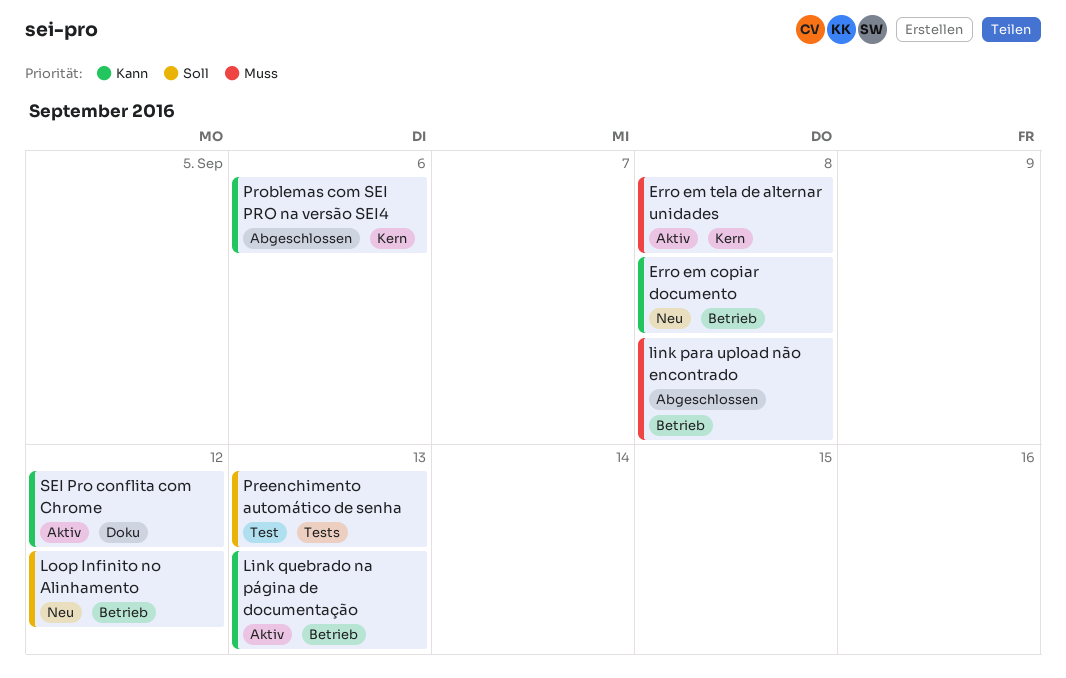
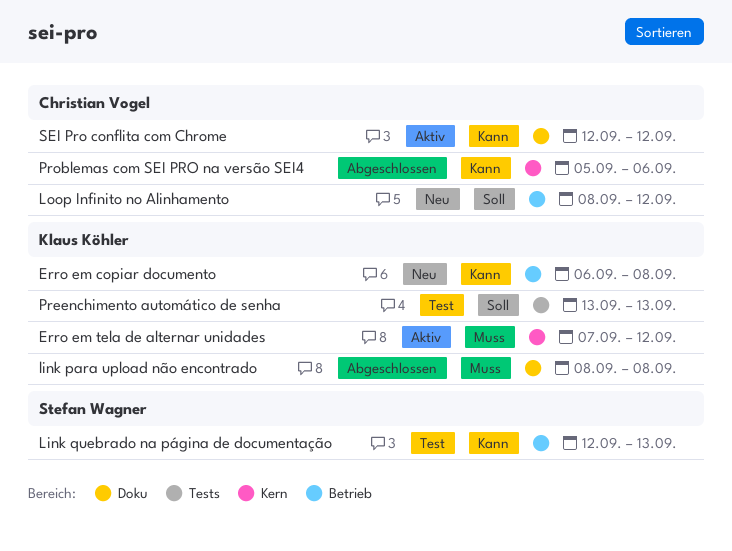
Erro em tela de alternar unidades, due: Sep 8 -> Sep 12
link para upload não encontrado, label: Betrieb -> Doku
Link quebrado na página de documentação, status: Aktiv -> Test

